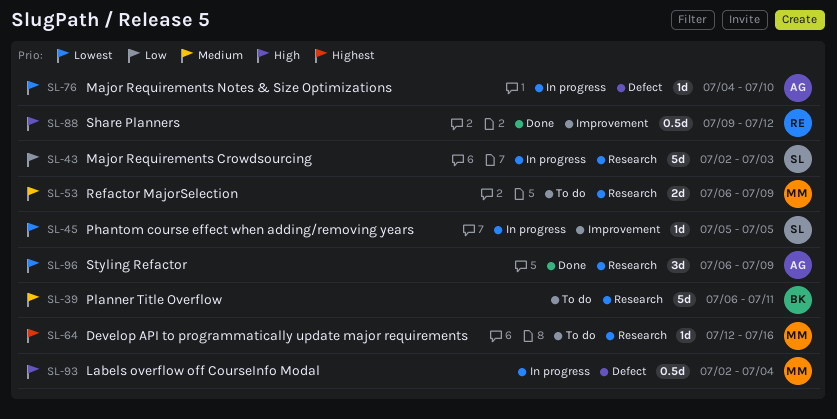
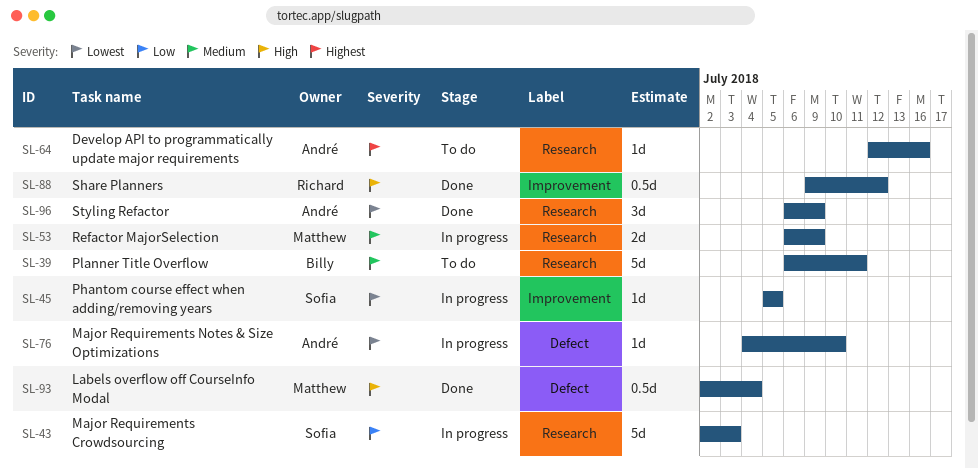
SL-53, status: To do -> In progress
SL-64, owner: Matthew -> André
SL-93, status: In progress -> Done

